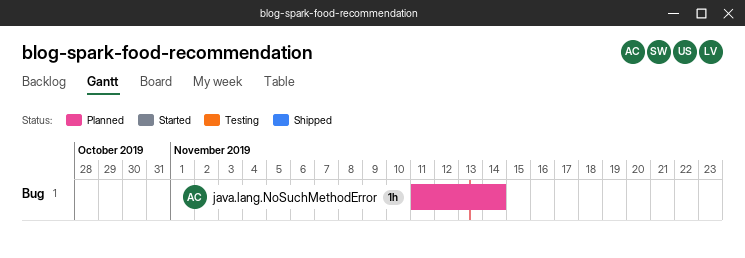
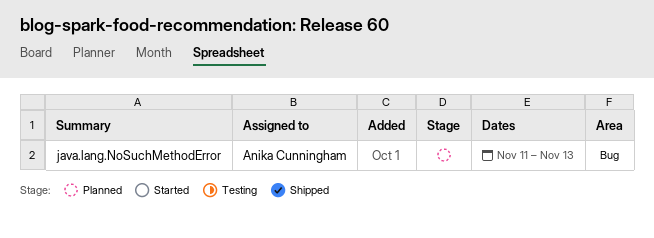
java.lang.NoSuchMethodError, due: Nov 14 -> Nov 13

